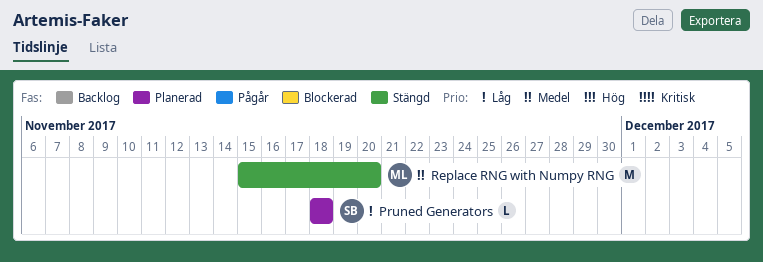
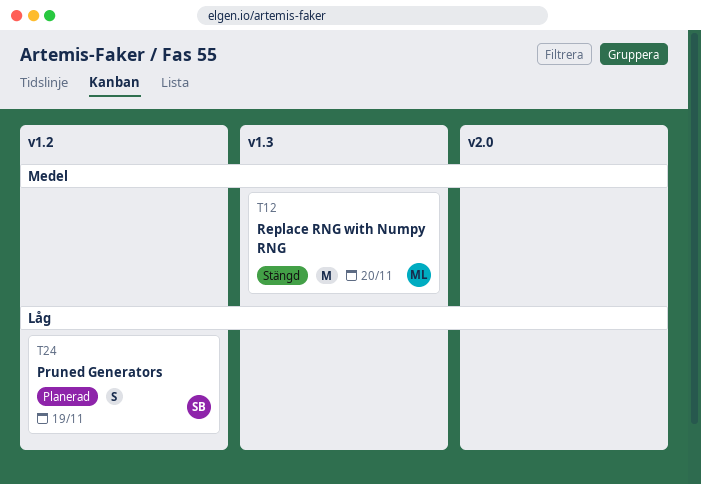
Pruned Generators, estimate: L -> S
Pruned Generators, due: Nov 18 -> Nov 19

